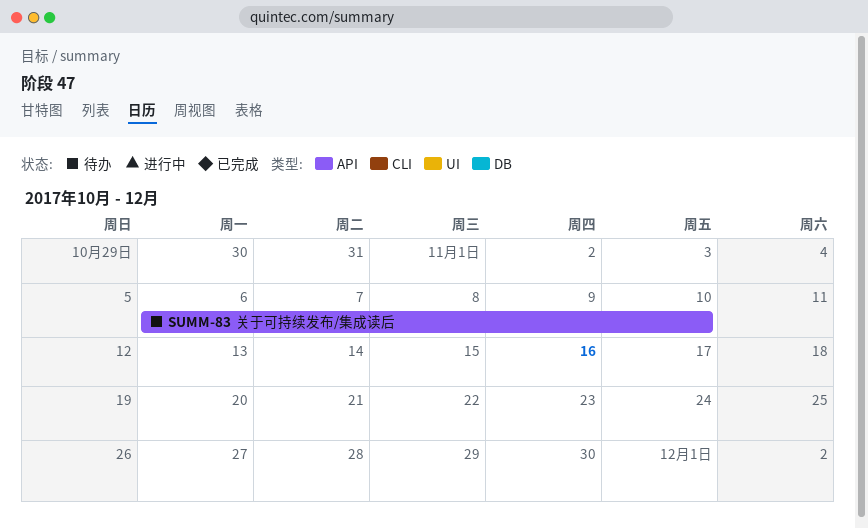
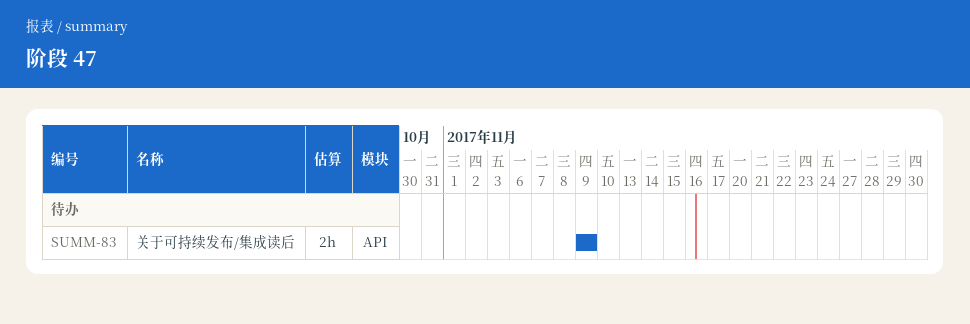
SUMM-83, start: Nov 6 -> Nov 9
SUMM-83, due: Nov 10 -> Nov 9

